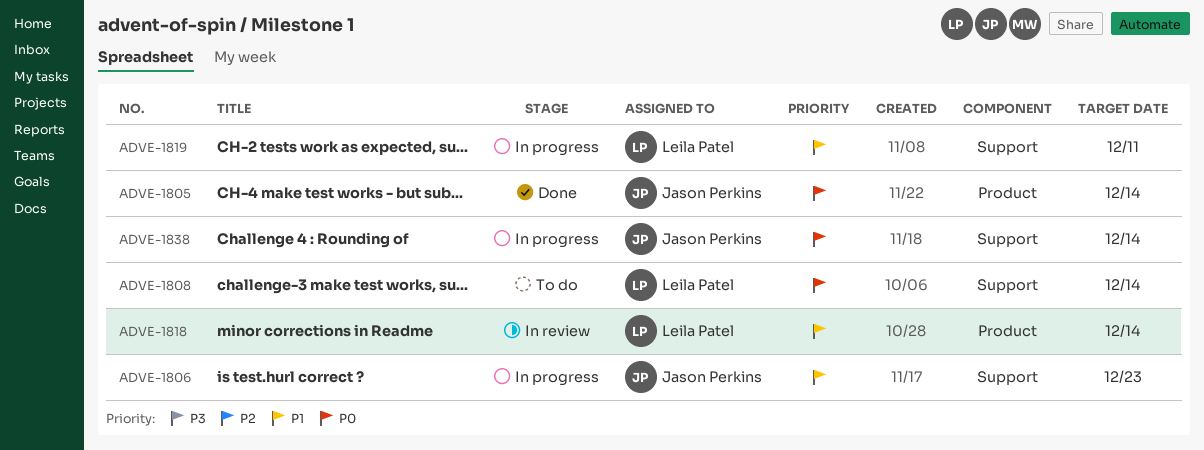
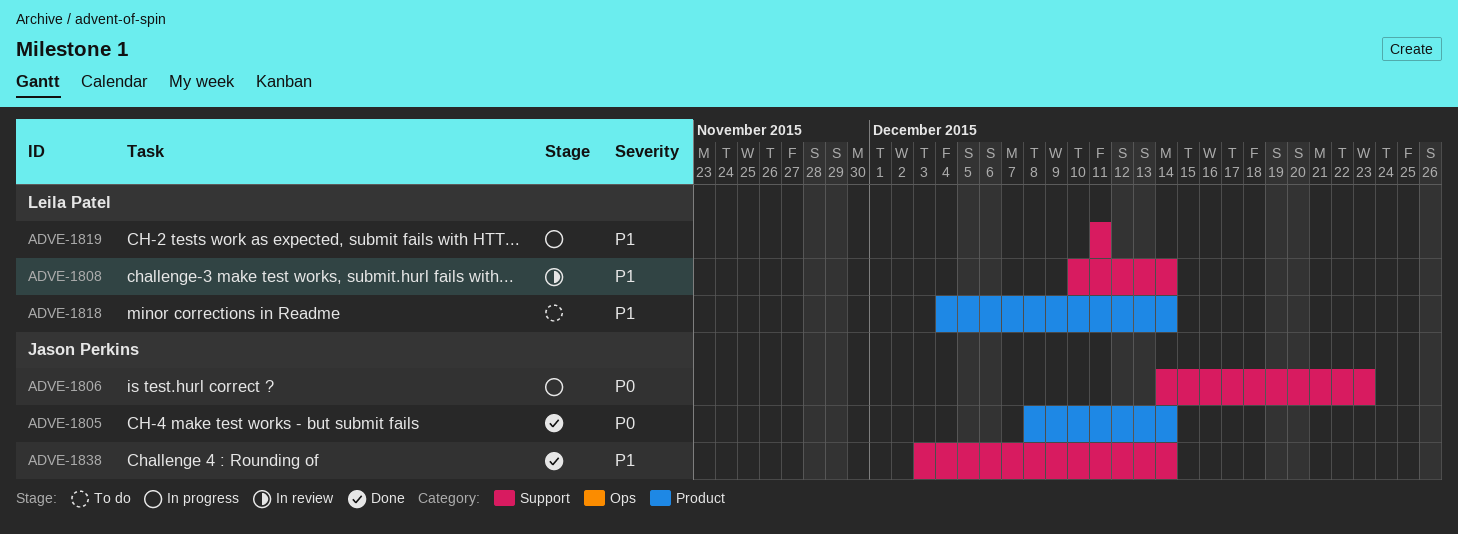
ADVE-1806, priority: P1 -> P0
ADVE-1808, status: To do -> In review
ADVE-1808, priority: P0 -> P1
ADVE-1818, status: In review -> To do
ADVE-1838, status: In progress -> Done
ADVE-1838, priority: P0 -> P1

